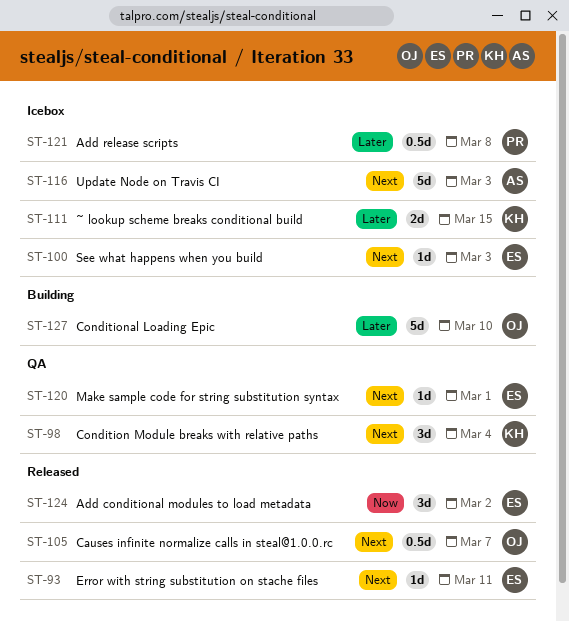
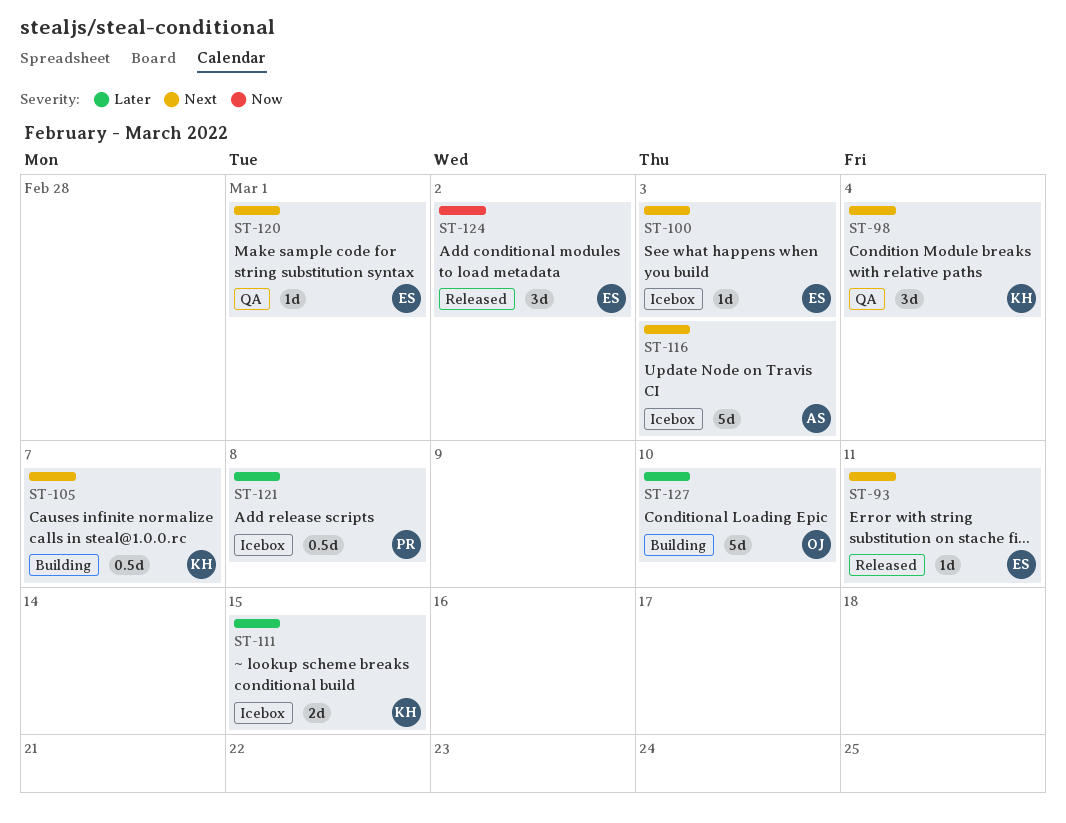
ST-105, status: Released -> Building
ST-105, owner: OJ -> KH

